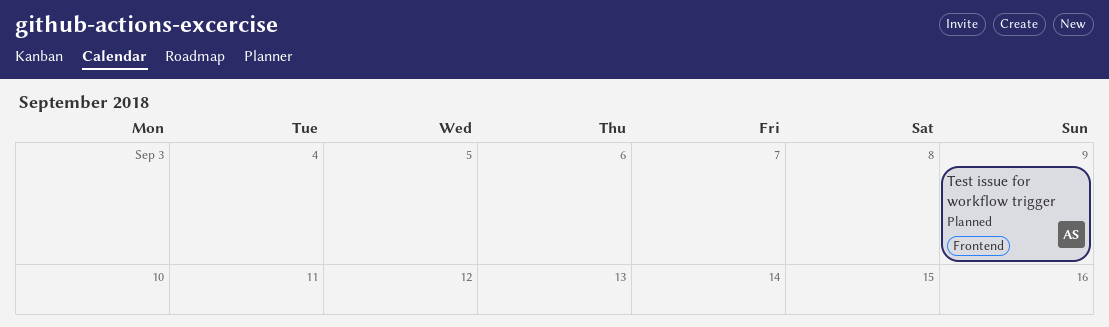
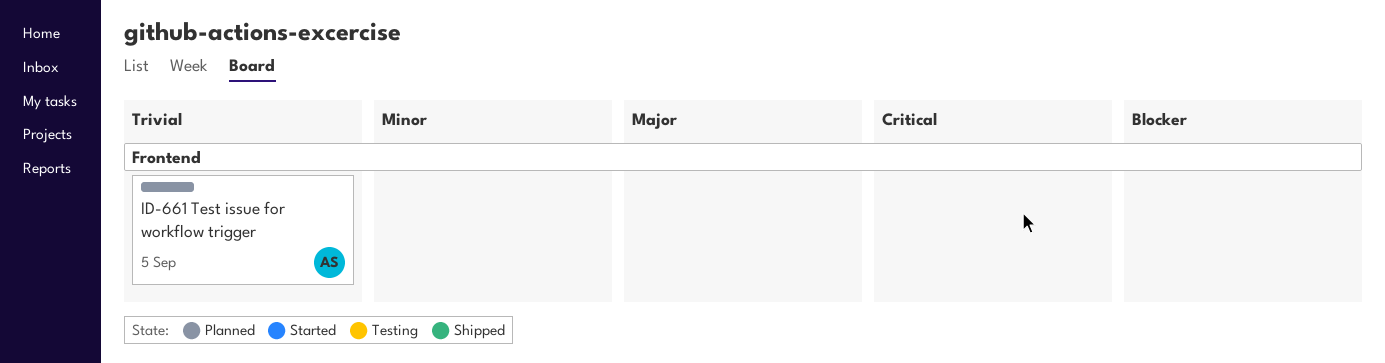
Test issue for workflow trigger, due: Sep 9 -> Sep 5

